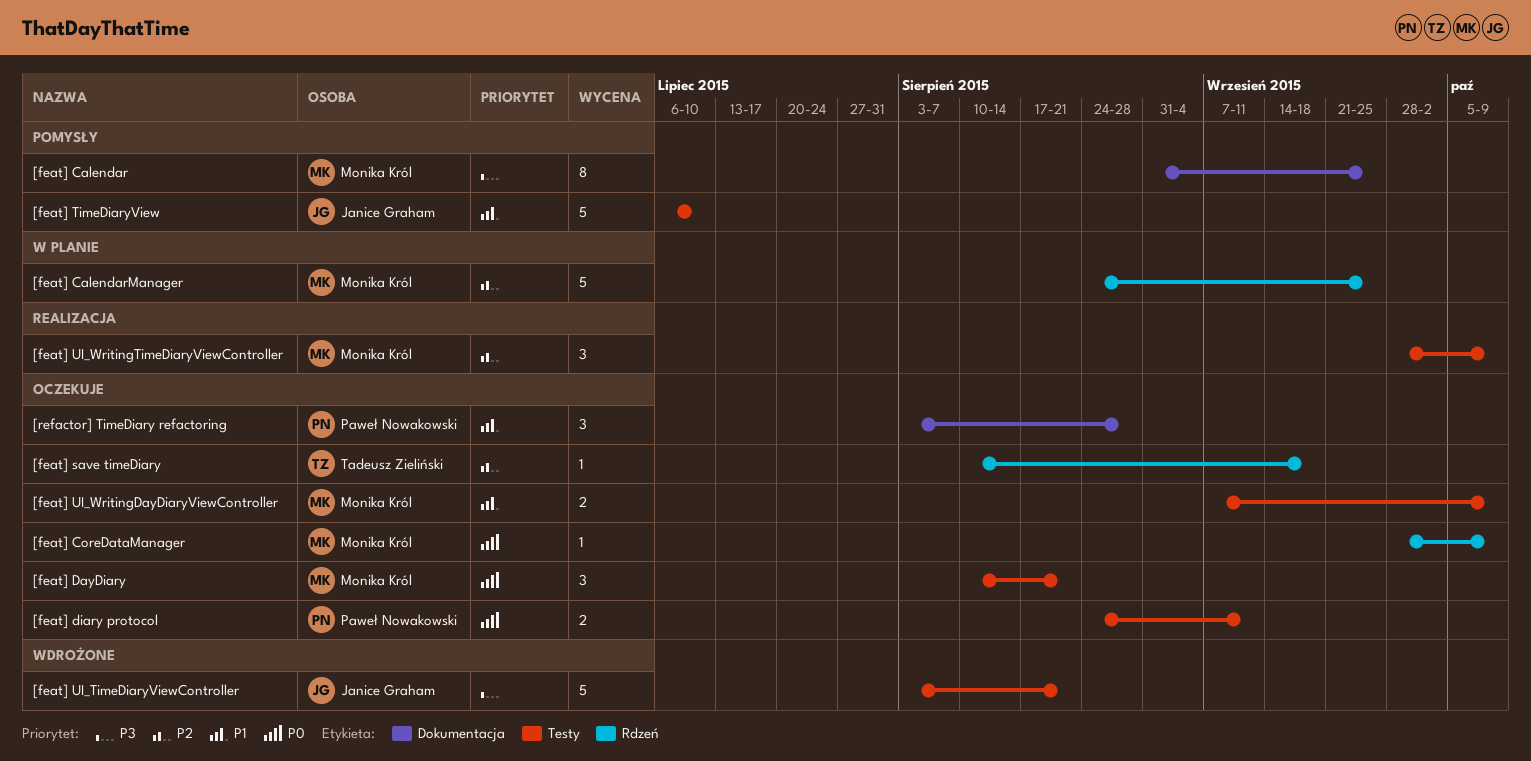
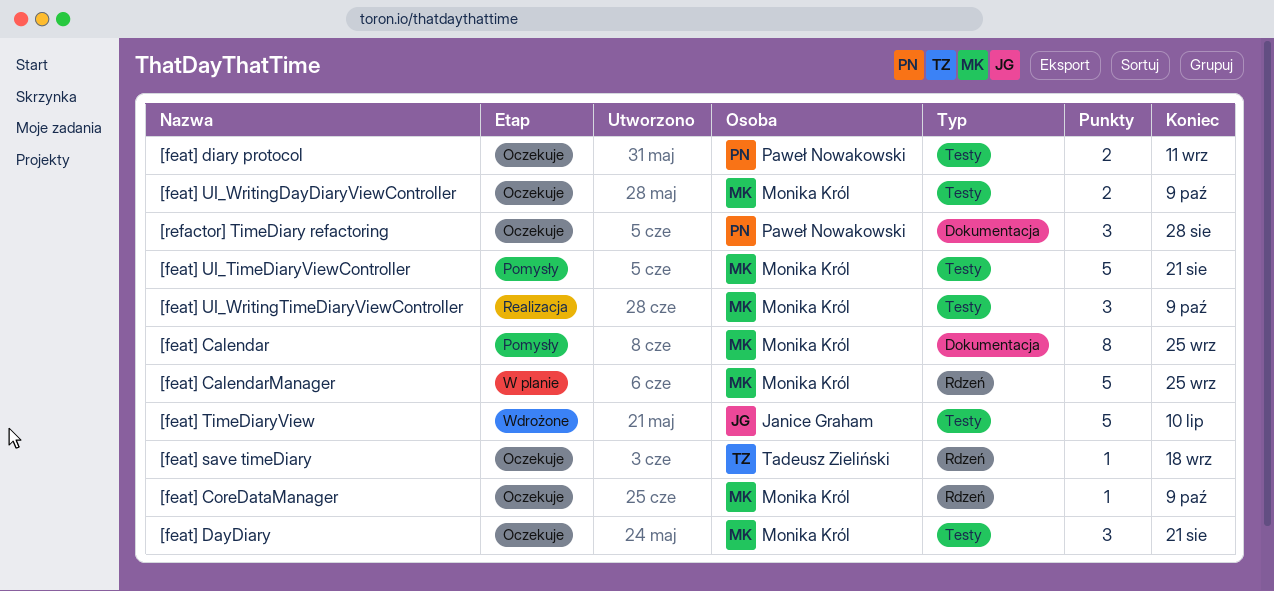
[feat] TimeDiaryView, status: Pomysły -> Wdrożone
[feat] UI_TimeDiaryViewController, status: Wdrożone -> Pomysły
[feat] UI_TimeDiaryViewController, owner: Janice Graham -> Monika Król

